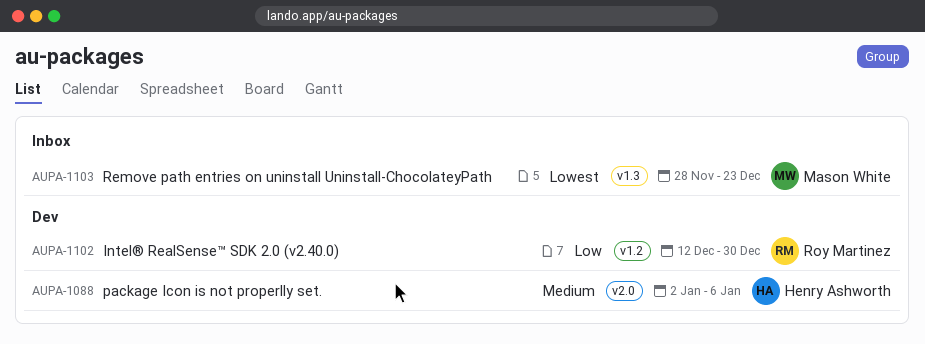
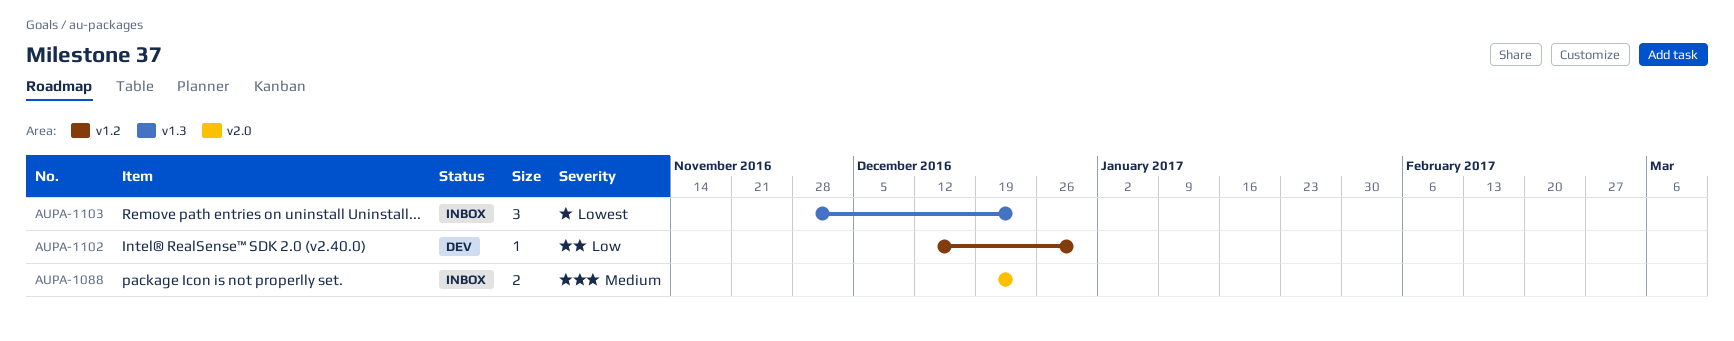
AUPA-1088, status: Dev -> Inbox
AUPA-1088, start: Jan 2 -> Dec 19
AUPA-1088, due: Jan 6 -> Dec 23

